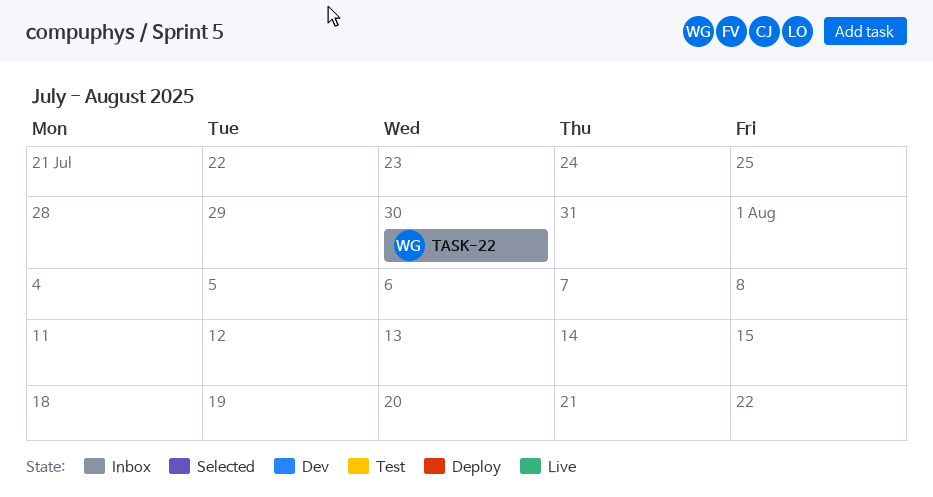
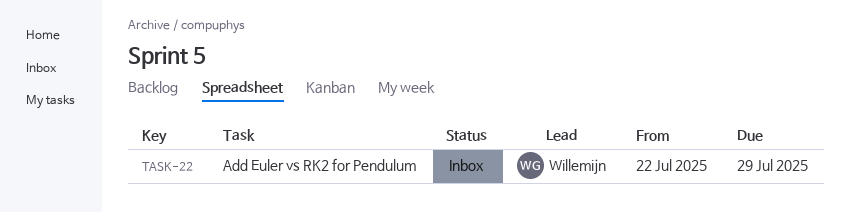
TASK-22, start: Jul 30 -> Jul 22
TASK-22, due: Jul 30 -> Jul 29

